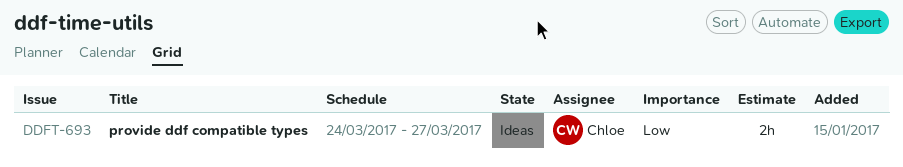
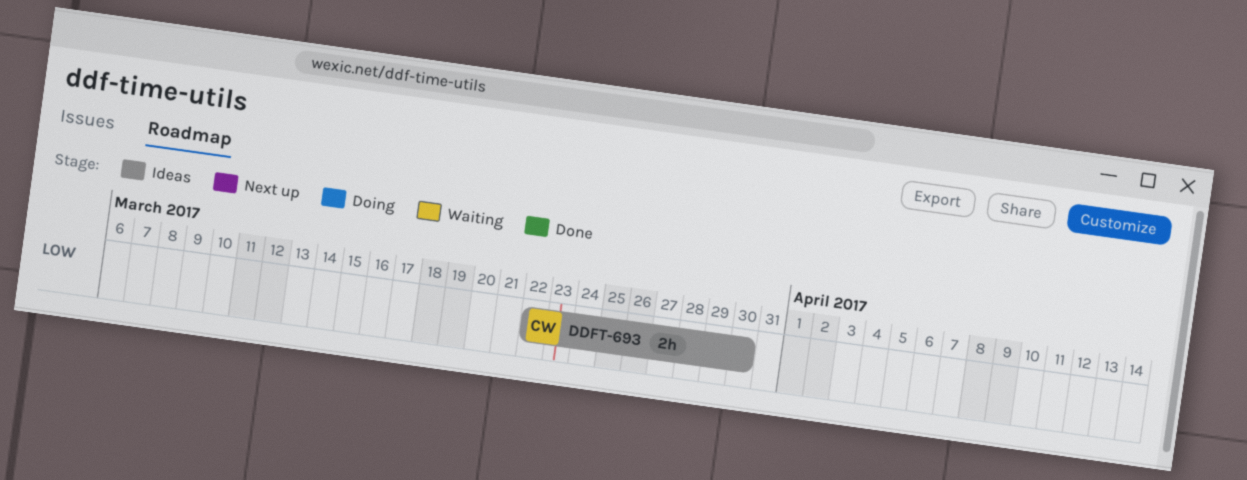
DDFT-693, start: Mar 24 -> Mar 22
DDFT-693, due: Mar 27 -> Mar 30

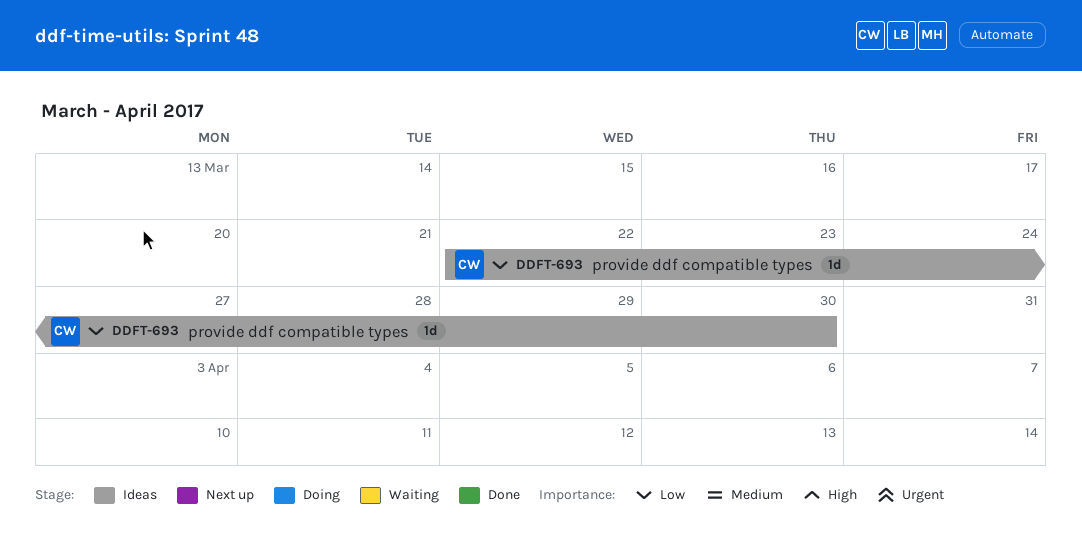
DDFT-693, estimate: 2h -> 1d

